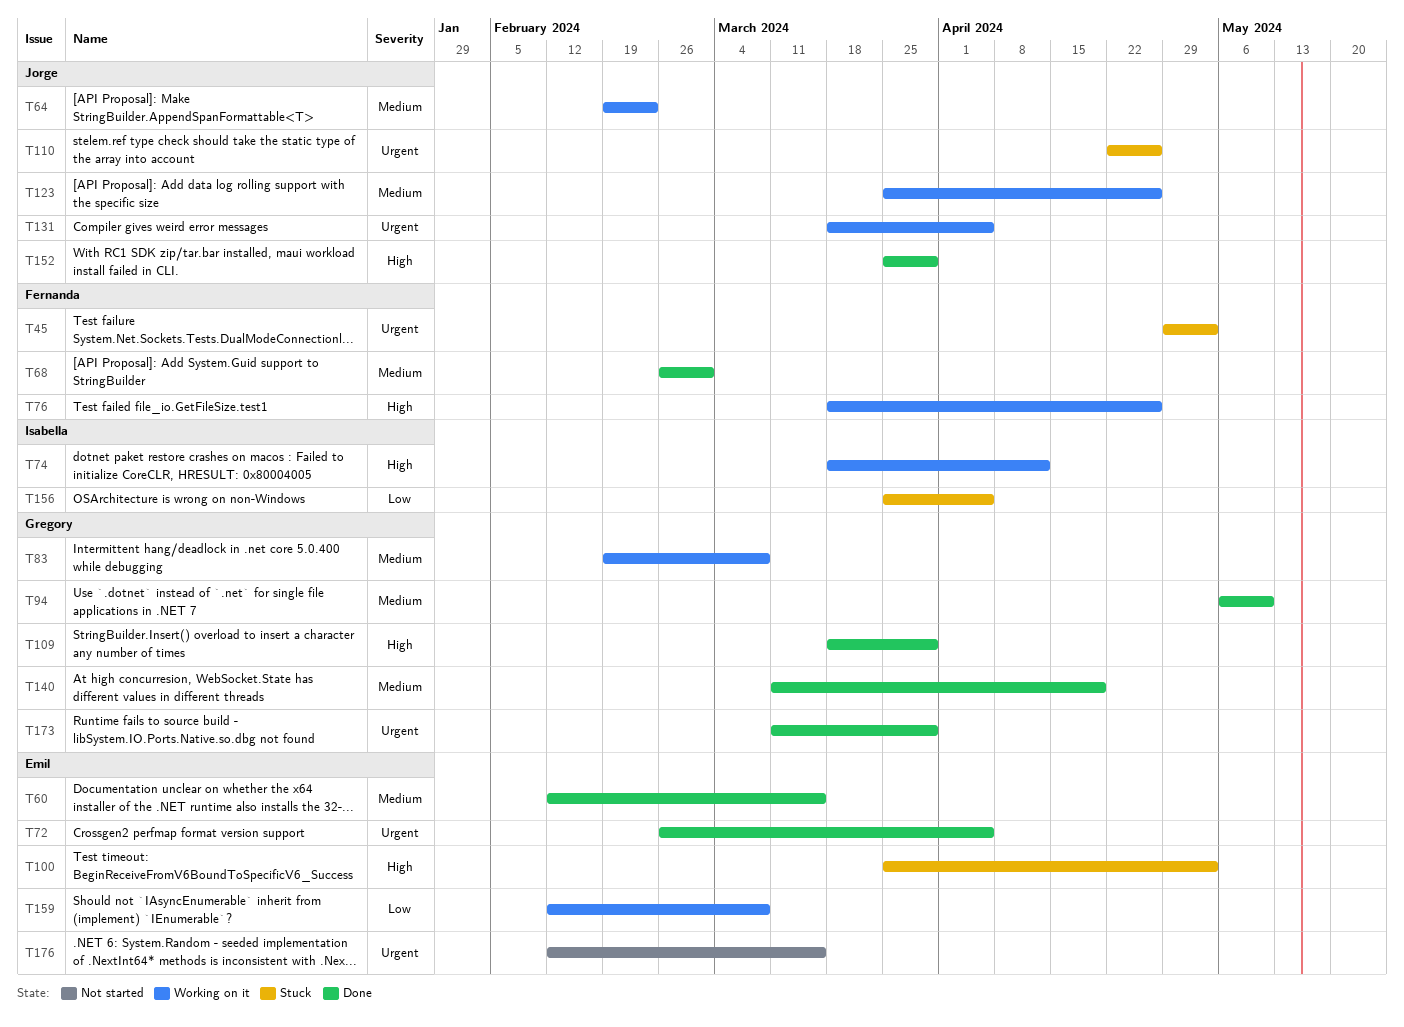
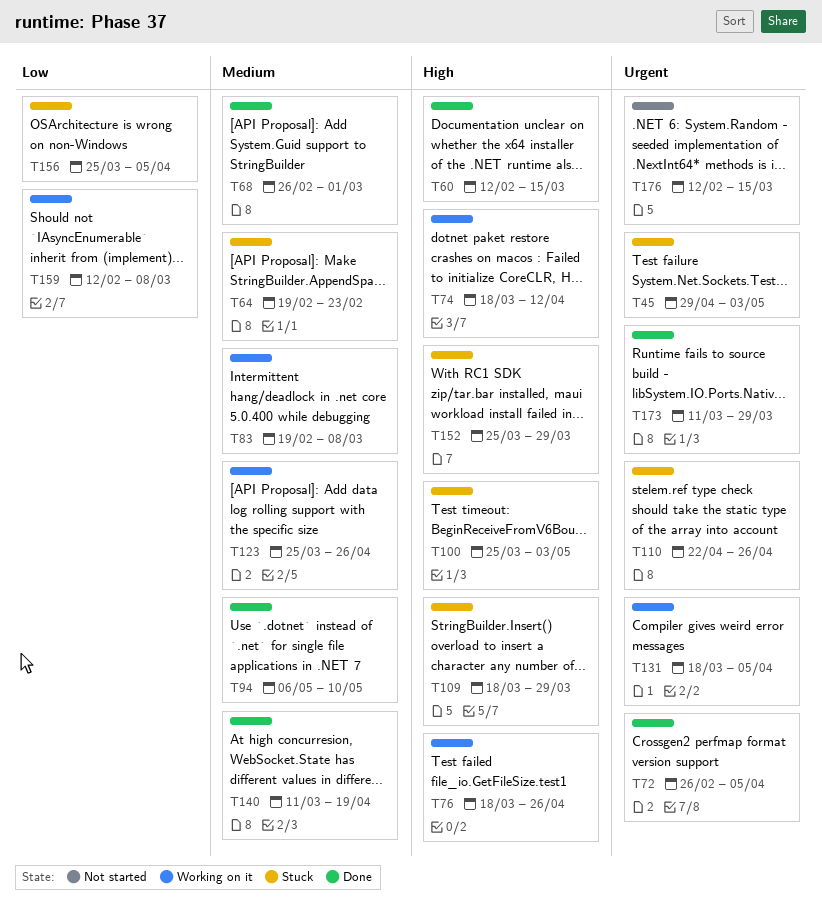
T60, priority: Medium -> High
T64, status: Working on it -> Stuck
T109, status: Done -> Stuck
T152, status: Done -> Stuck

